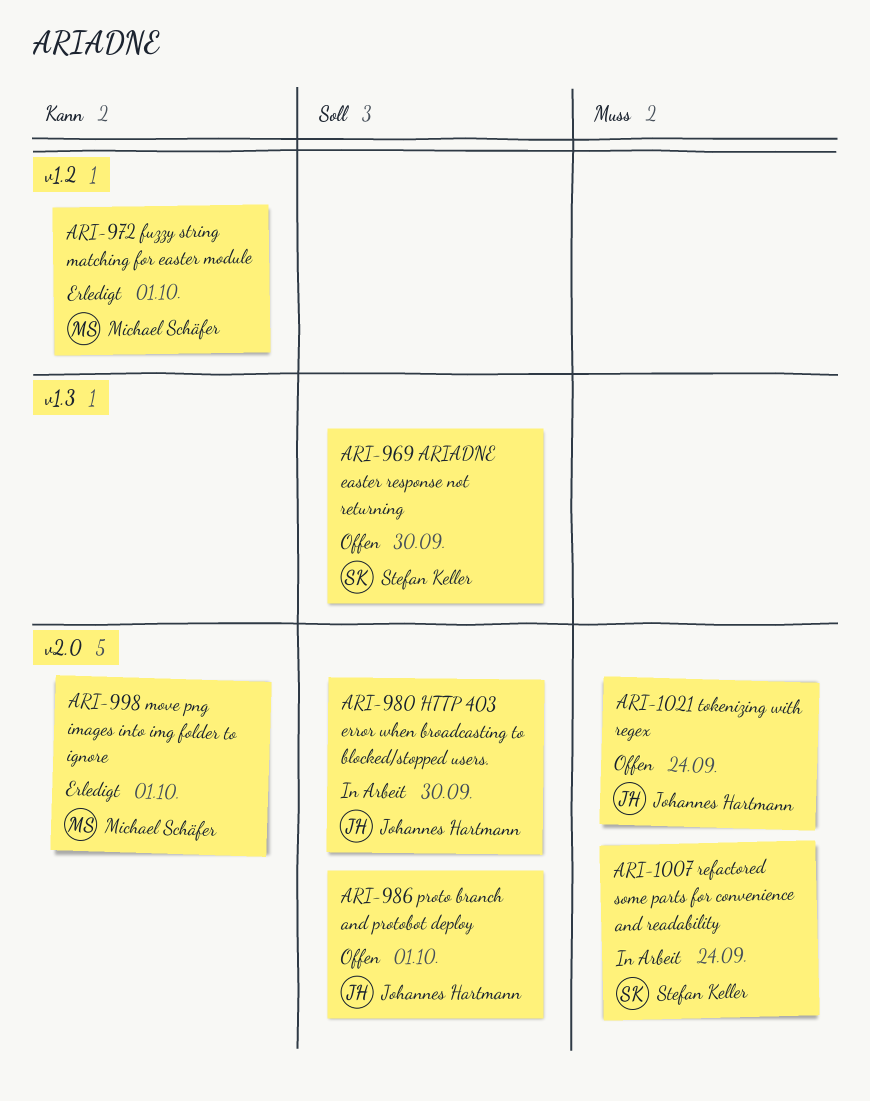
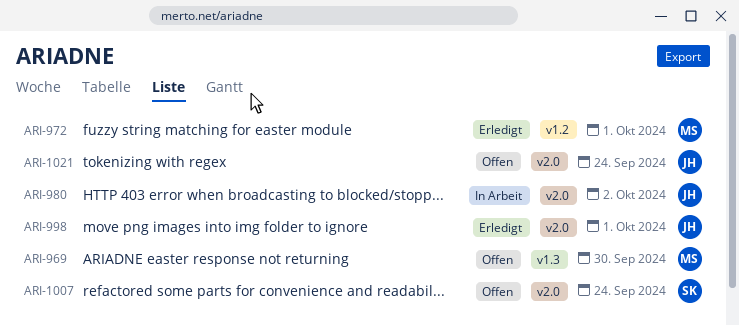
ARI-969, owner: Stefan Keller -> Michael Schäfer
ARI-980, due: Sep 30 -> Oct 2
ARI-986: present -> none
ARI-998, owner: Michael Schäfer -> Johannes Hartmann
ARI-1007, status: In Arbeit -> Offen

